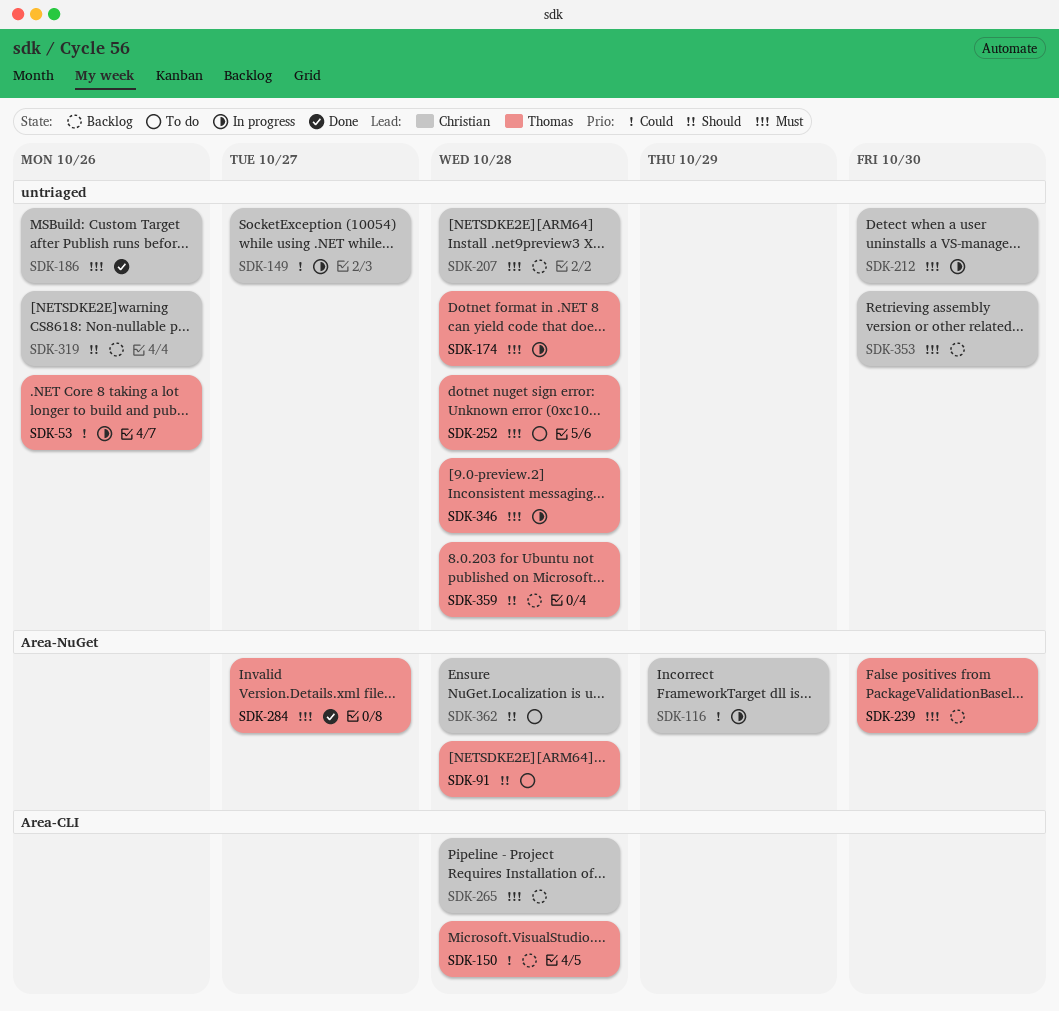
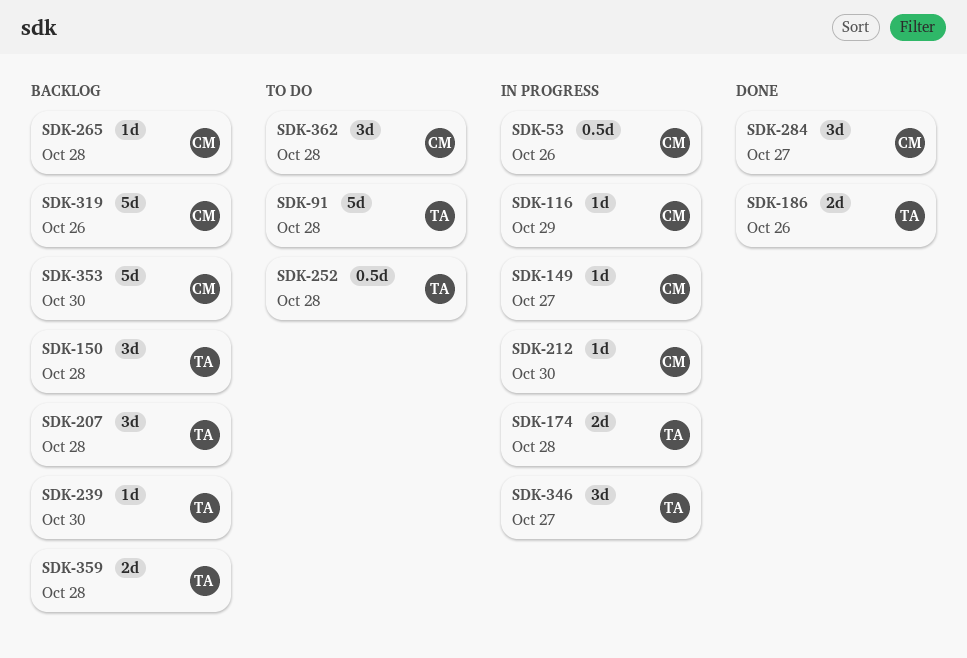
SDK-53, owner: Thomas -> Christian
SDK-186, owner: Christian -> Thomas
SDK-207, owner: Christian -> Thomas
SDK-284, owner: Thomas -> Christian
SDK-346, due: Oct 28 -> Oct 27

